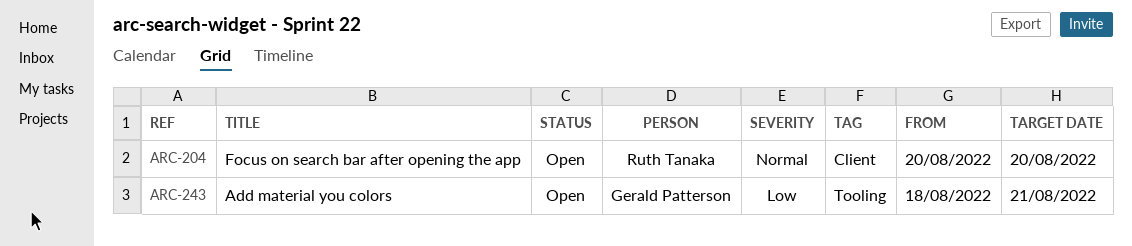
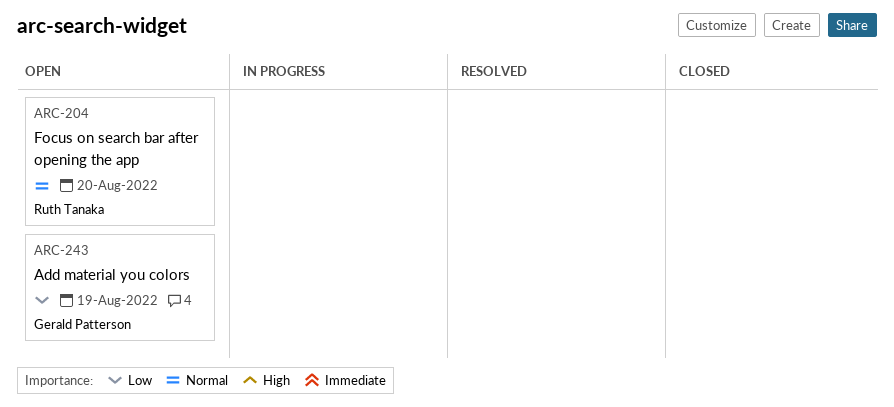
ARC-243, due: Aug 21 -> Aug 19

